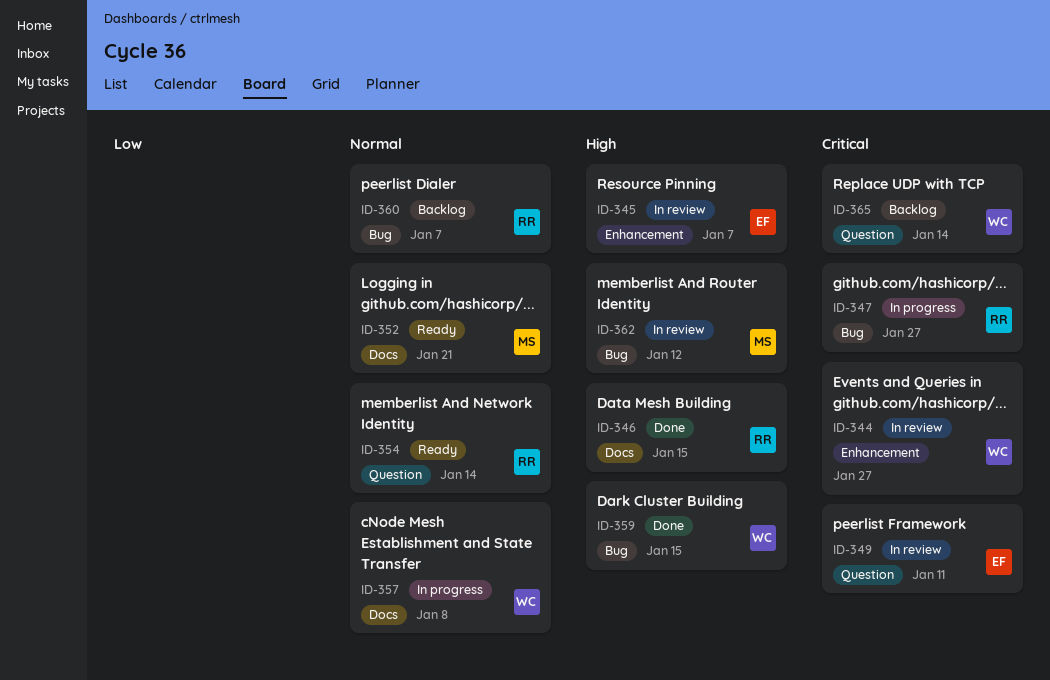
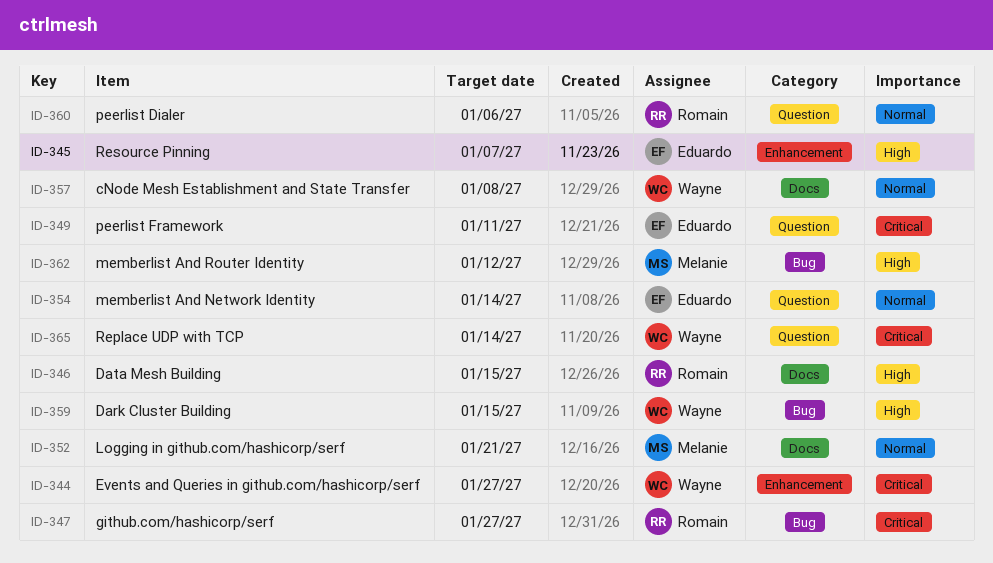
ID-354, owner: Romain -> Eduardo
ID-360, label: Bug -> Question
ID-360, due: Jan 7 -> Jan 6

